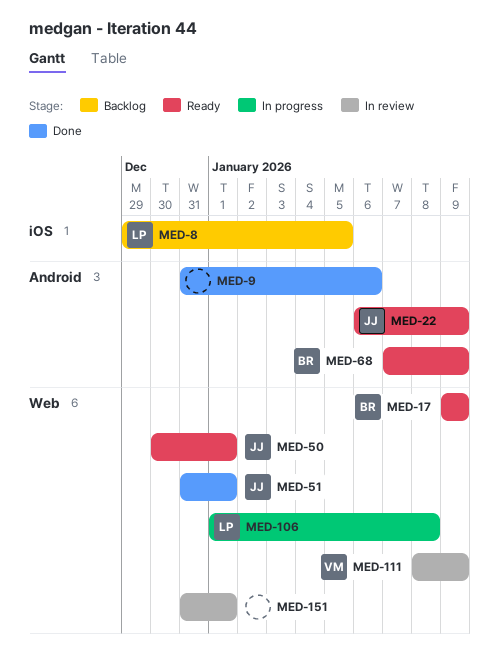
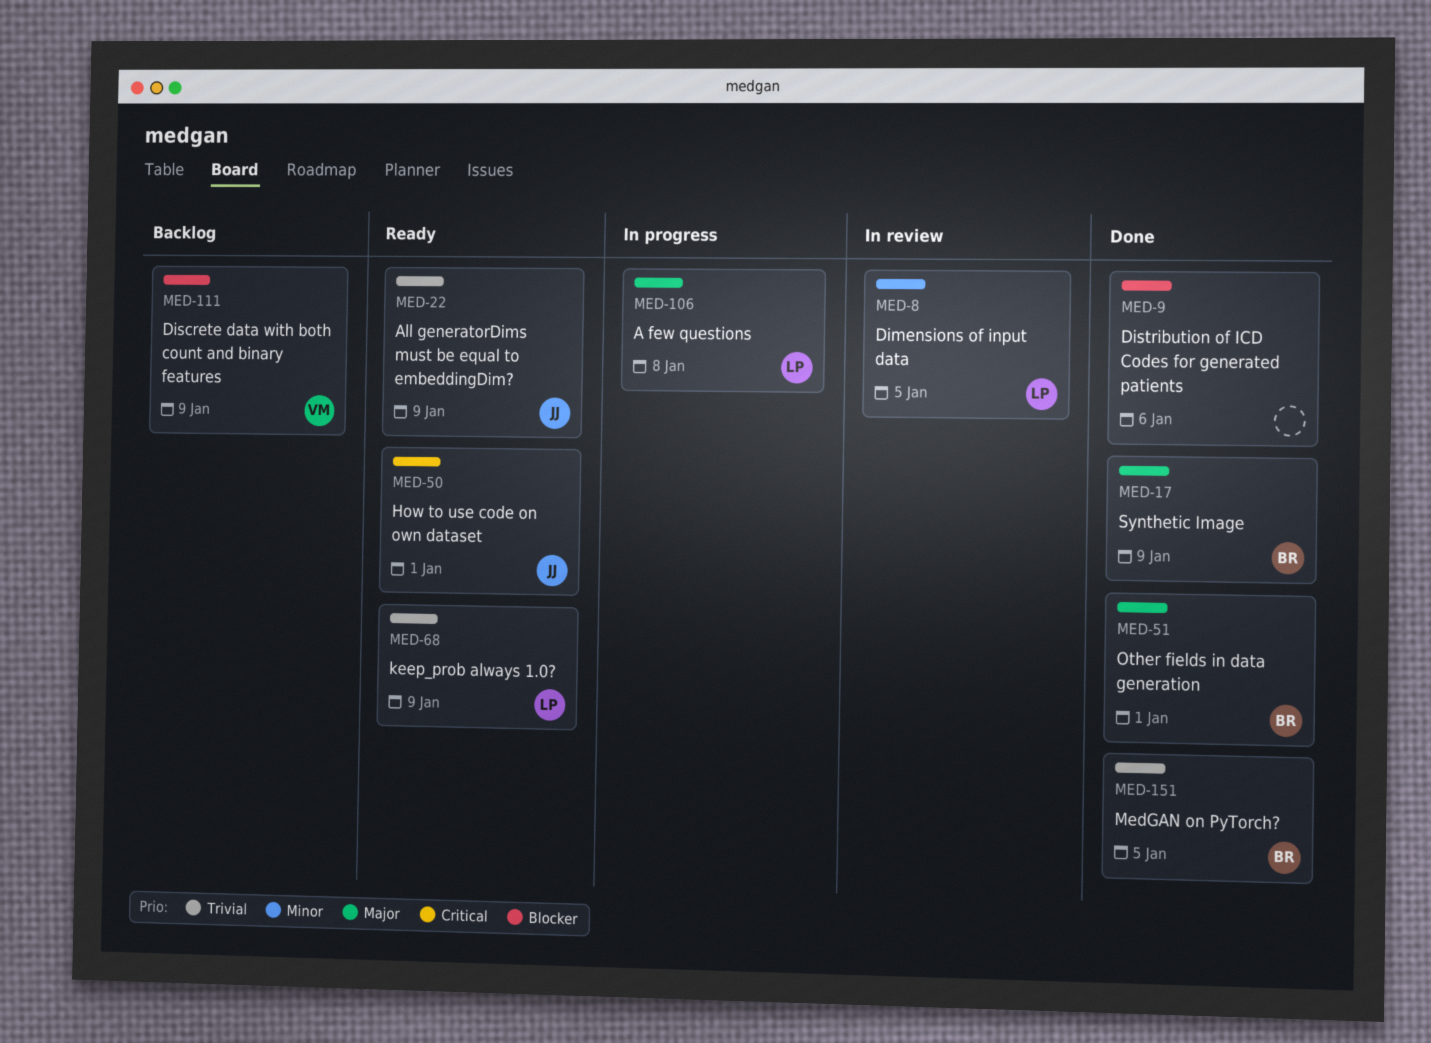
MED-8, status: Backlog -> In review
MED-17, status: Ready -> Done
MED-51, owner: JJ -> BR
MED-68, owner: BR -> LP
MED-111, status: In review -> Backlog
MED-151, status: In review -> Done
MED-151, owner: none -> BR
MED-151, due: Jan 1 -> Jan 5

